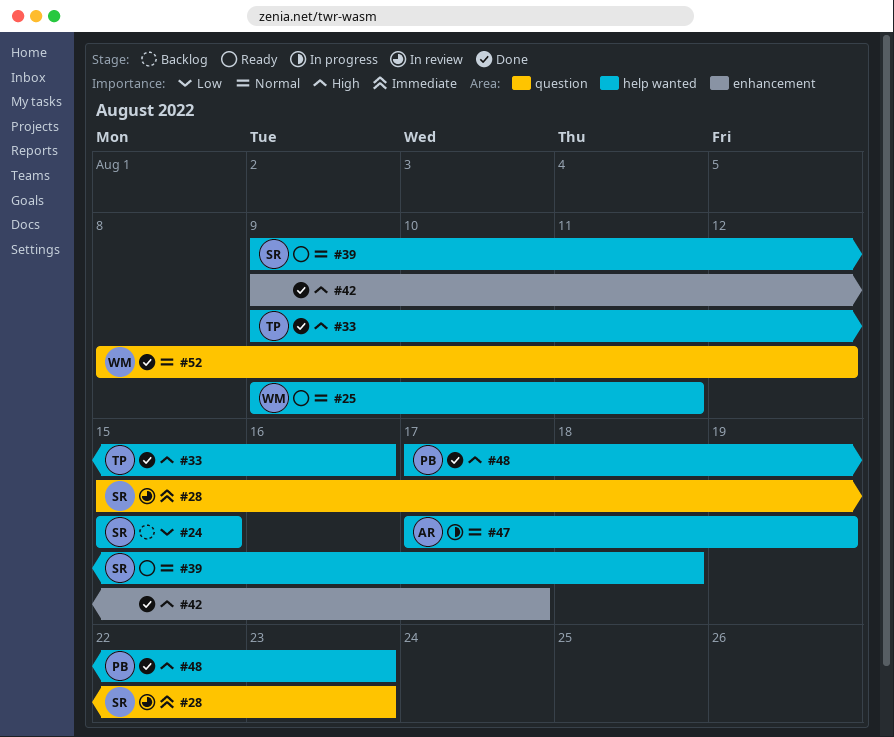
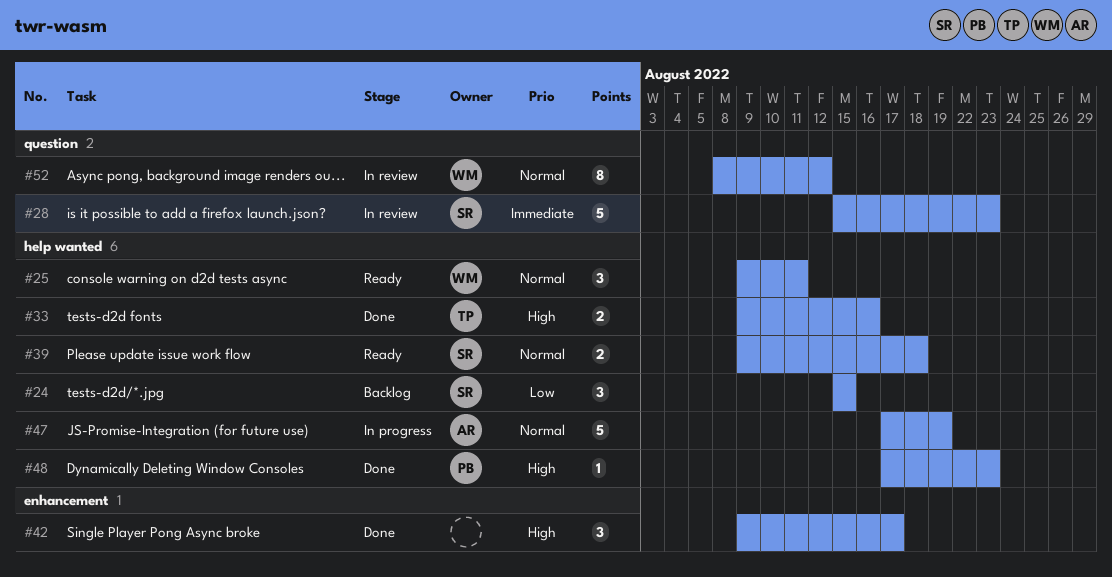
#52, status: Done -> In review

